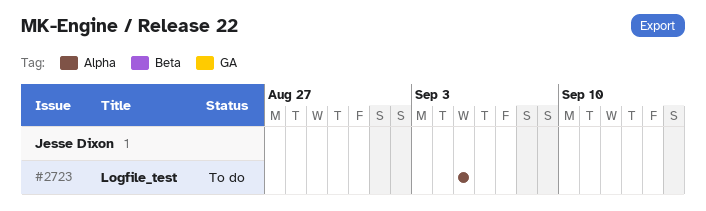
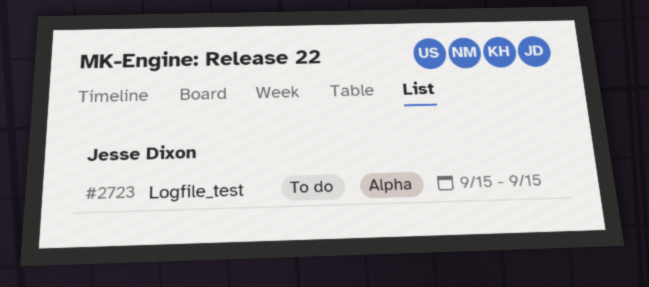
#2723, start: Sep 5 -> Sep 15
#2723, due: Sep 5 -> Sep 15

